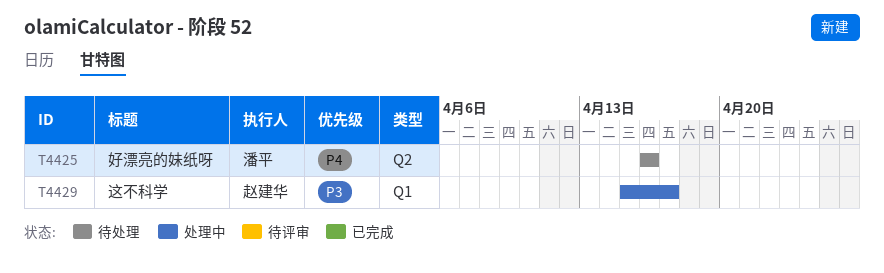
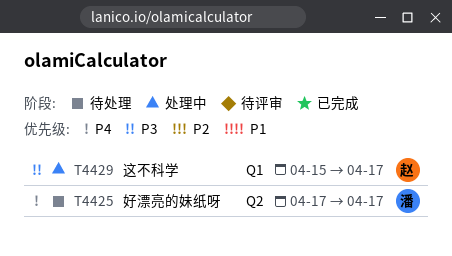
T4425, start: Apr 16 -> Apr 17
T4425, due: Apr 16 -> Apr 17

